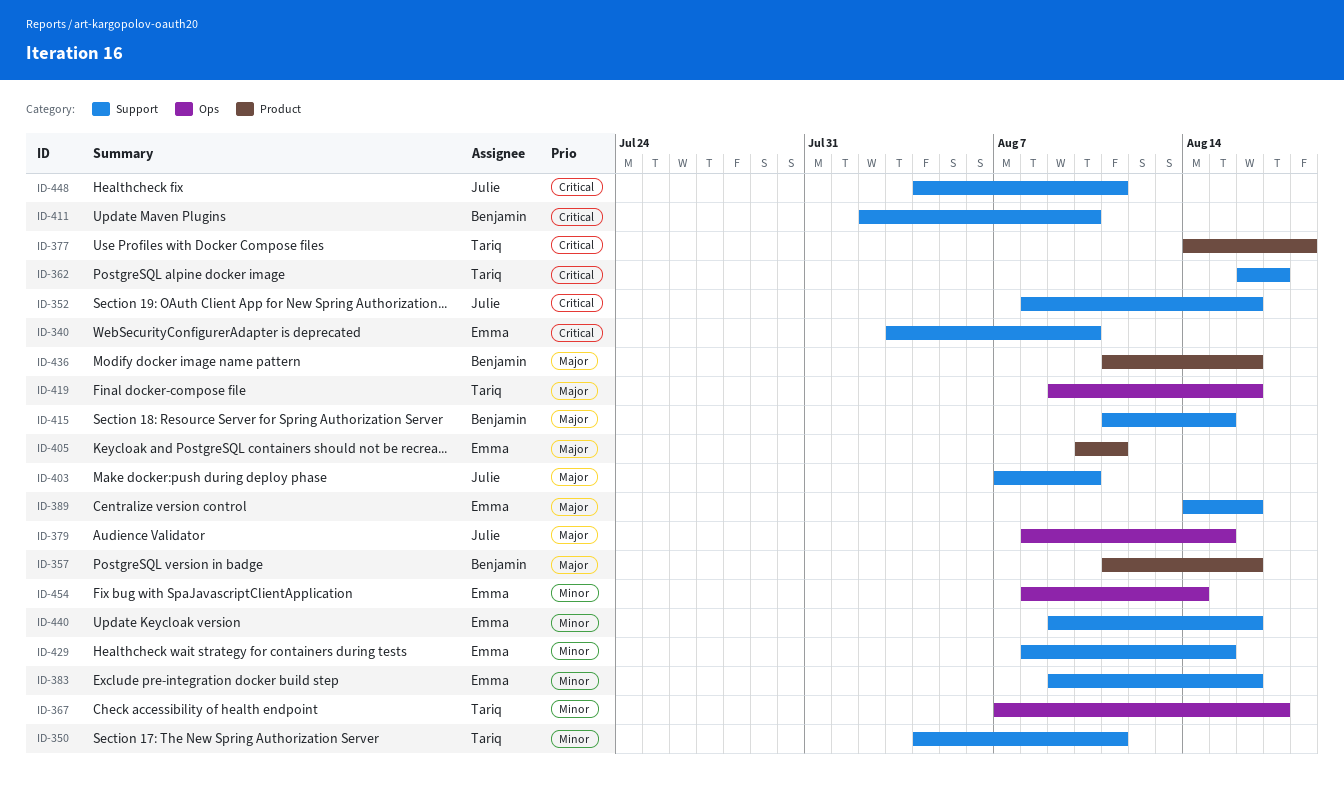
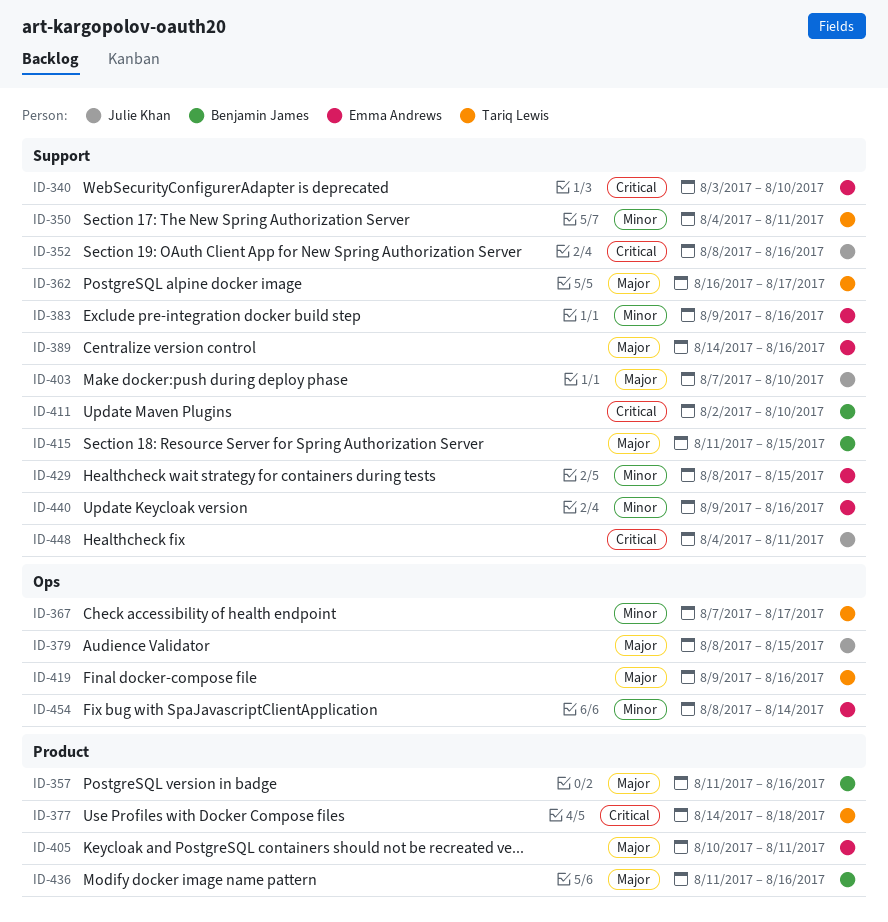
ID-362, priority: Critical -> Major

